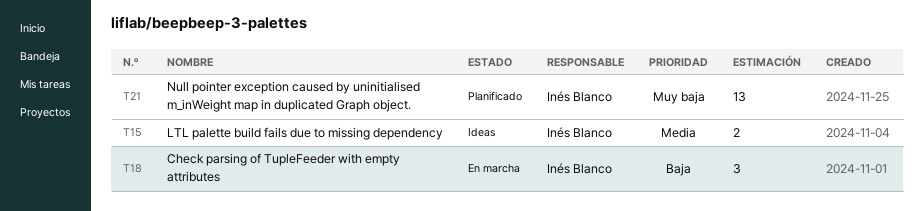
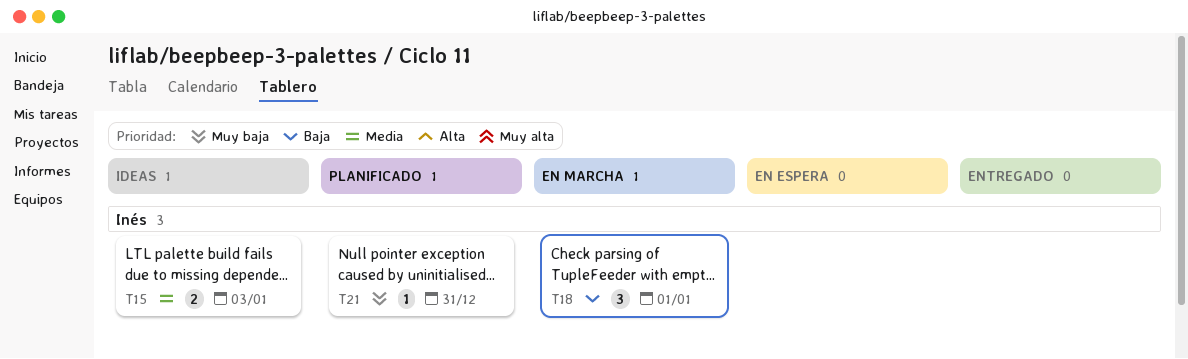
T21, estimate: 13 -> 1

